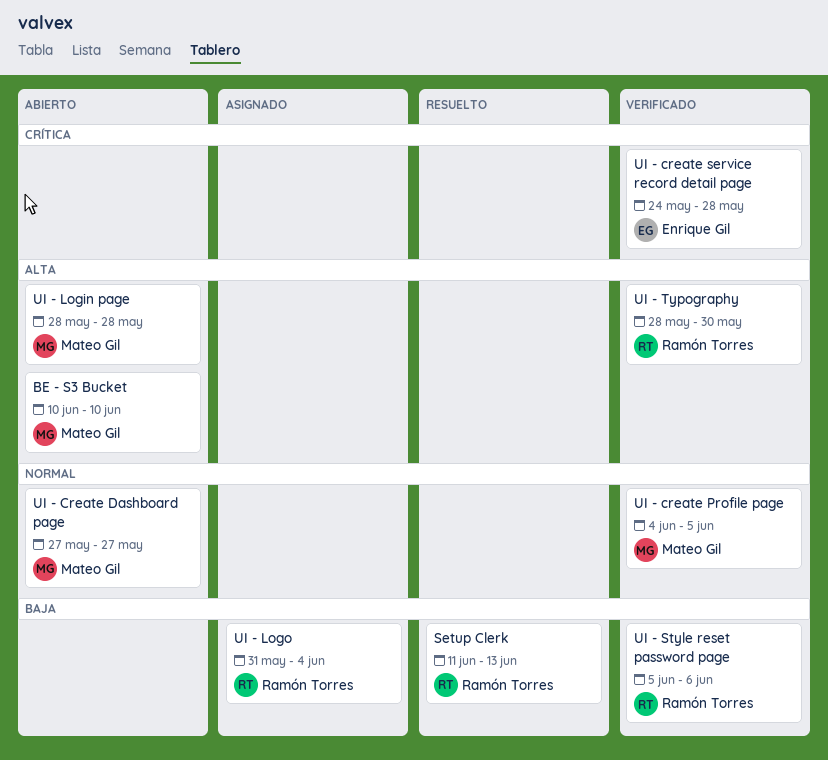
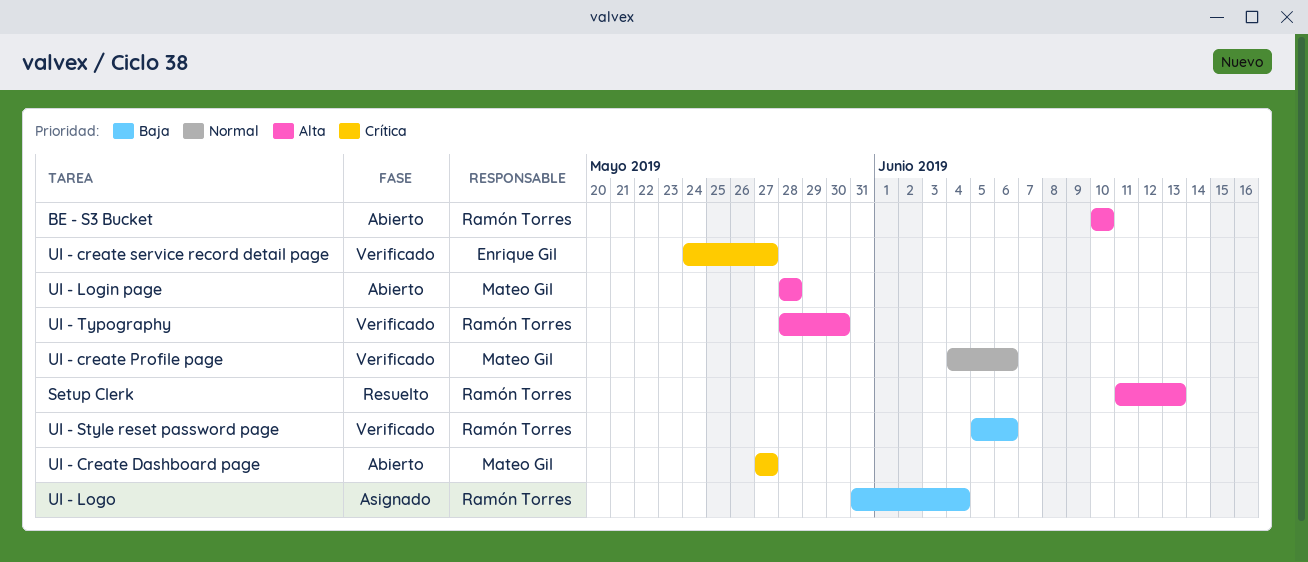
BE - S3 Bucket, owner: Mateo Gil -> Ramón Torres
Setup Clerk, priority: Baja -> Alta
UI - Create Dashboard page, priority: Normal -> Crítica
UI - create Profile page, due: Jun 5 -> Jun 6
UI - create service record detail page, due: May 28 -> May 27

